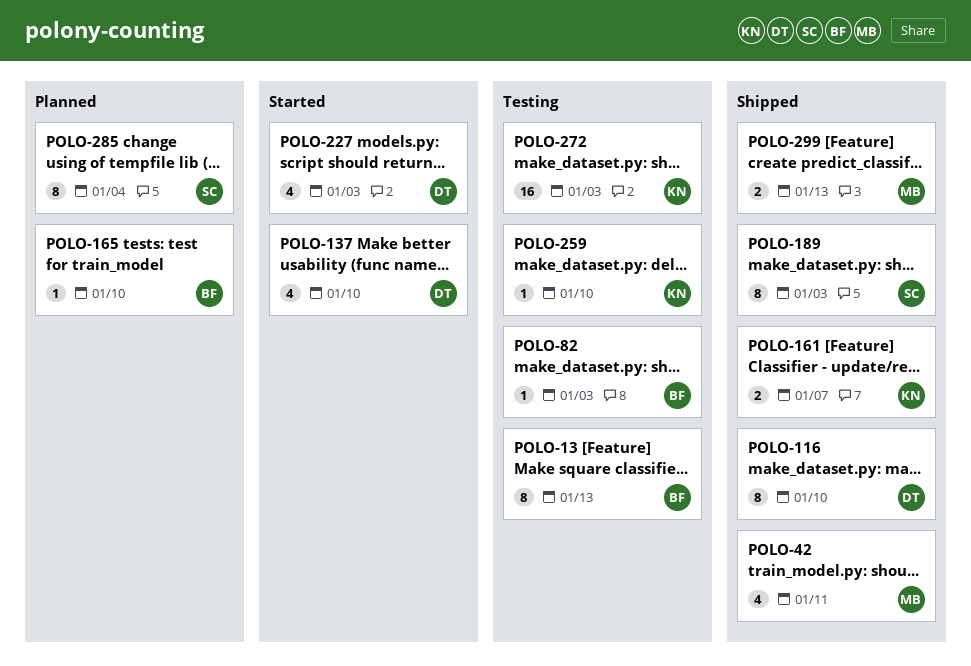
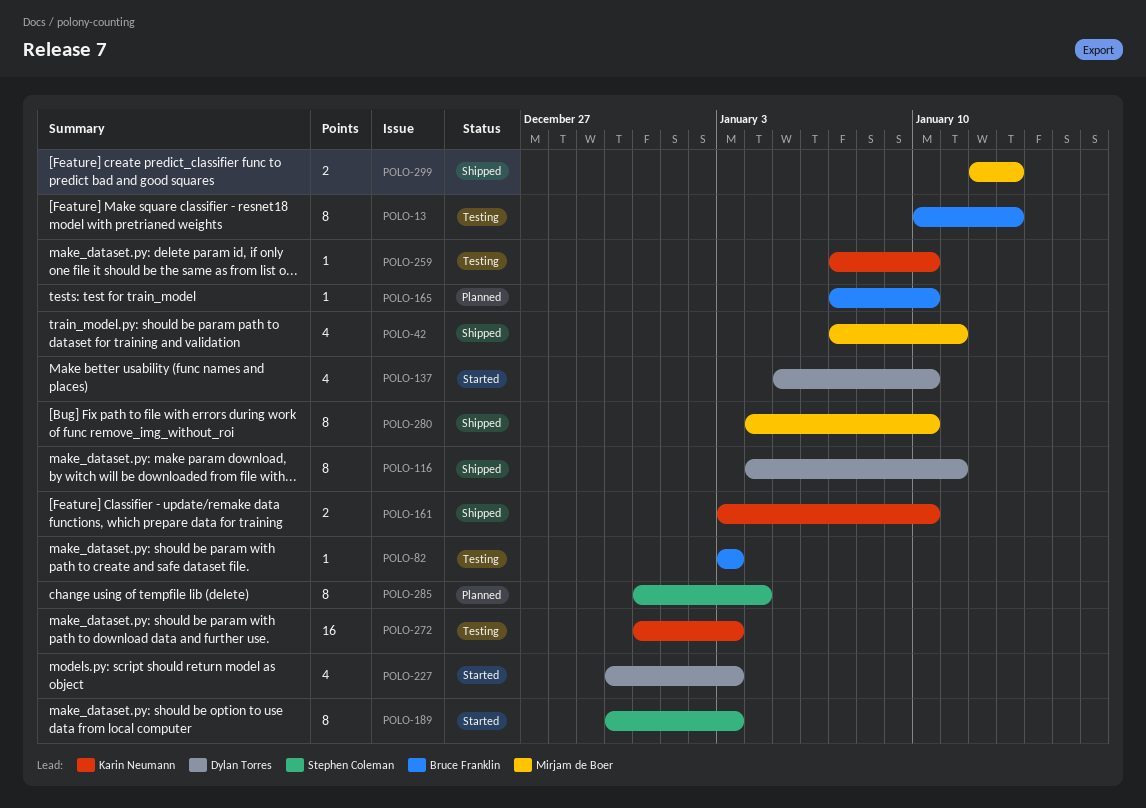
POLO-116, due: Jan 10 -> Jan 11
POLO-161, due: Jan 7 -> Jan 10
POLO-189, status: Shipped -> Started
POLO-280: none -> present

